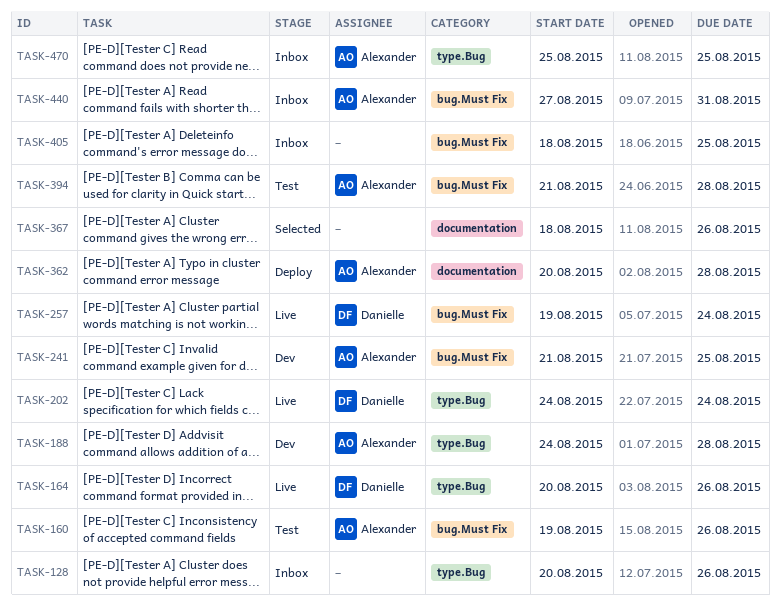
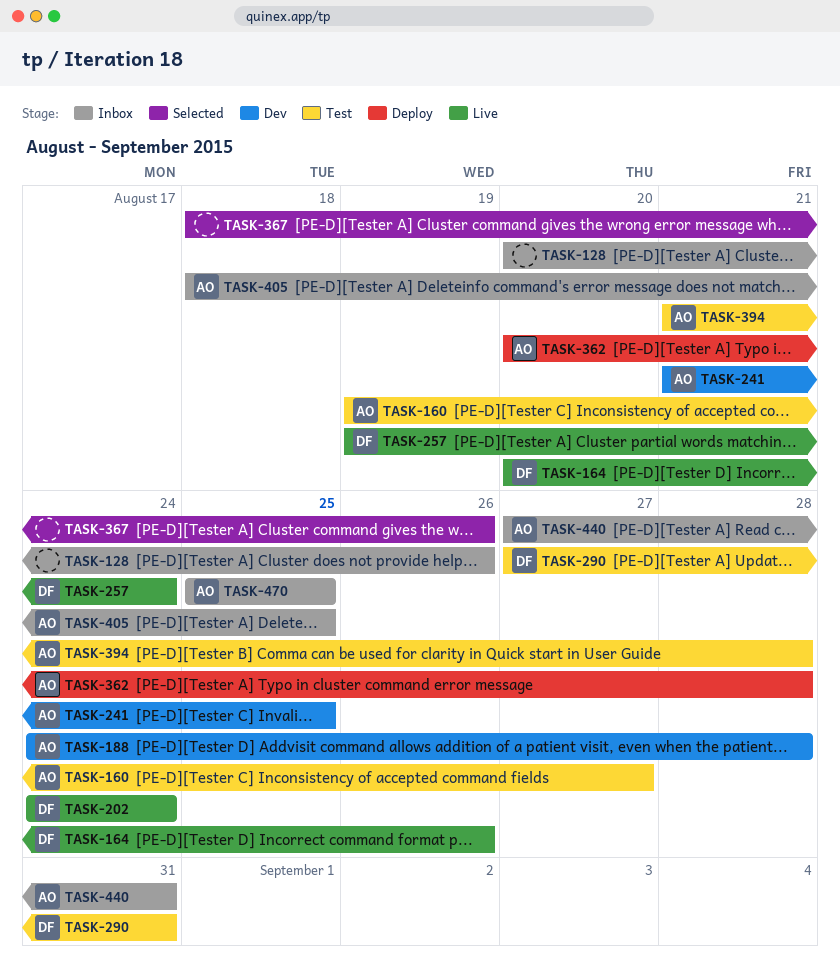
TASK-160, due: Aug 26 -> Aug 27
TASK-290: none -> present
TASK-405, owner: none -> Alexander

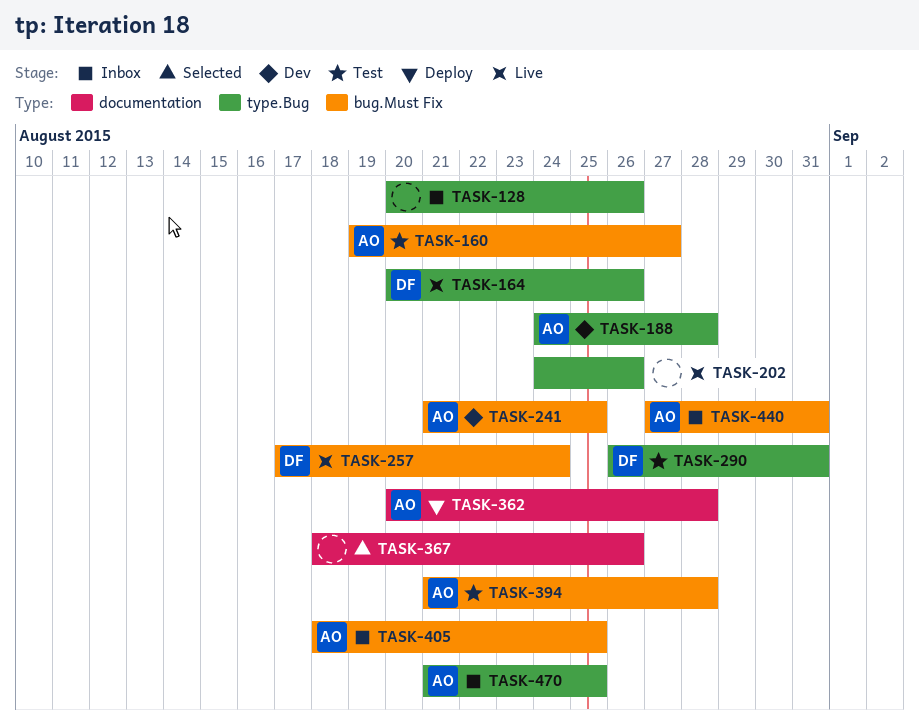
TASK-202, owner: DF -> none
TASK-202, due: Aug 24 -> Aug 26
TASK-257, start: Aug 19 -> Aug 17
TASK-290, start: Aug 27 -> Aug 26
TASK-470, start: Aug 25 -> Aug 21

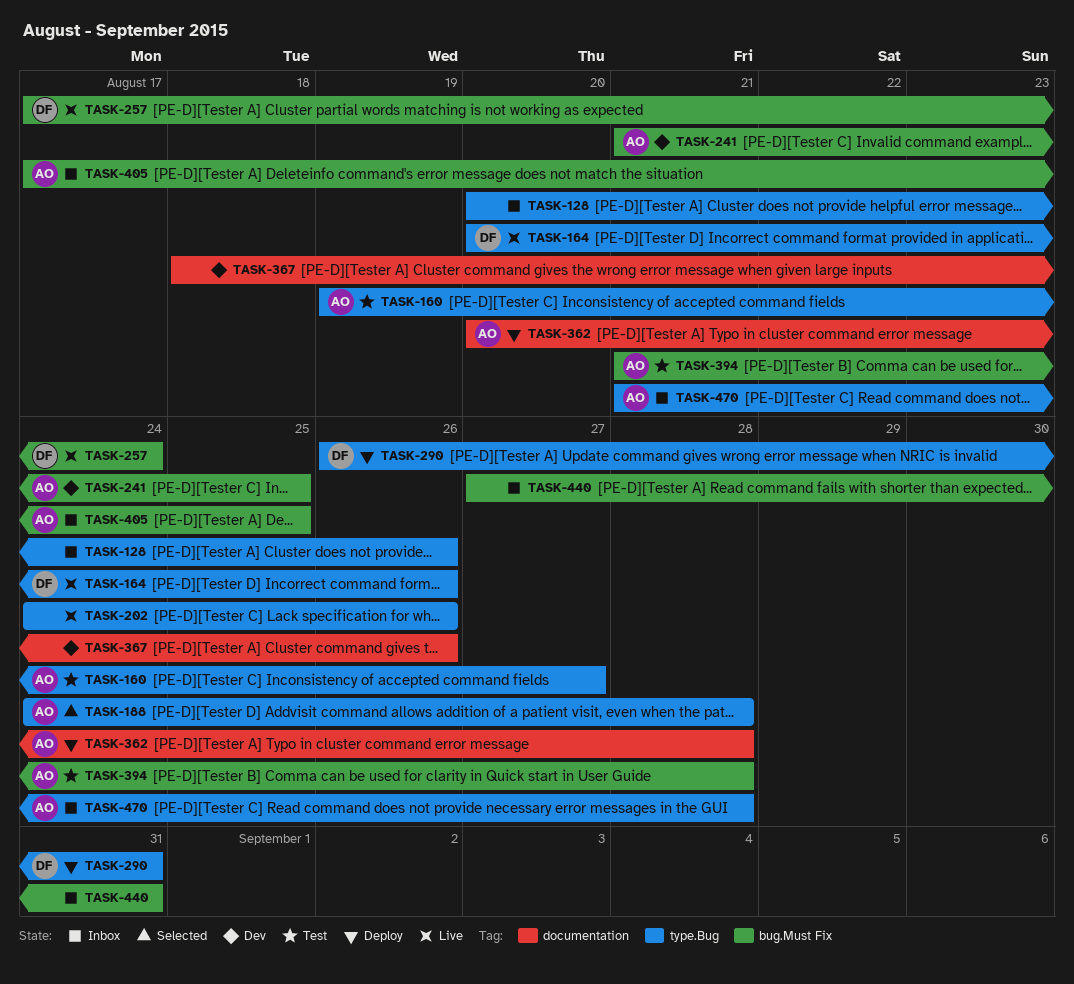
TASK-160, label: bug.Must Fix -> type.Bug
TASK-188, status: Dev -> Selected
TASK-290, status: Test -> Deploy
TASK-367, status: Selected -> Dev
TASK-405, start: Aug 18 -> Aug 17
TASK-440, owner: AO -> none
TASK-470, due: Aug 25 -> Aug 28

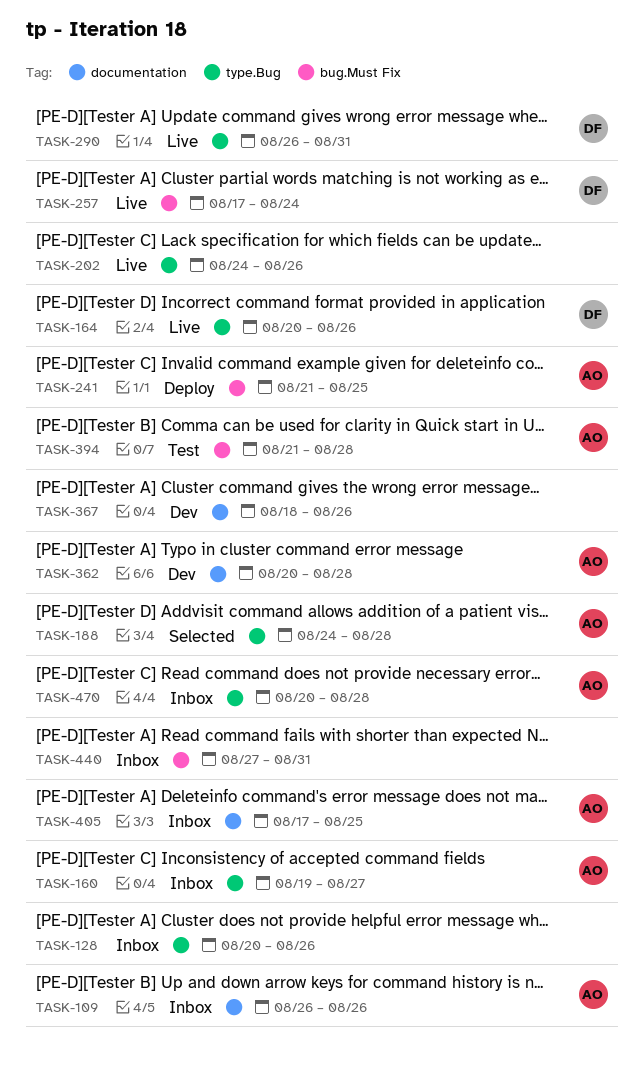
TASK-109: none -> present
TASK-160, status: Test -> Inbox
TASK-241, status: Dev -> Deploy
TASK-290, status: Deploy -> Live
TASK-362, status: Deploy -> Dev
TASK-405, label: bug.Must Fix -> documentation
TASK-470, start: Aug 21 -> Aug 20

